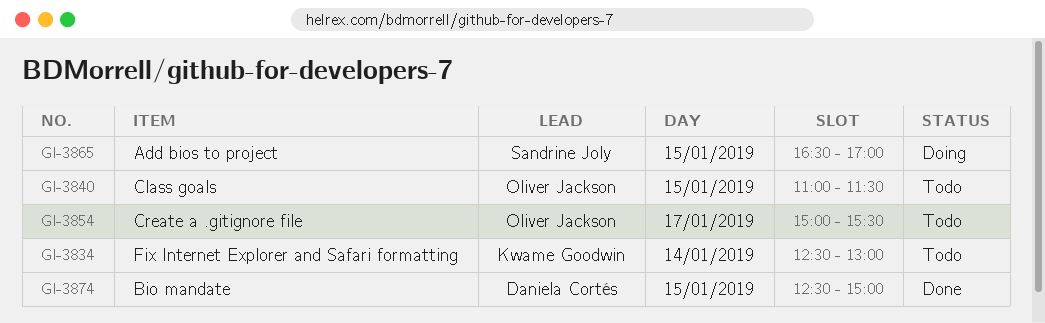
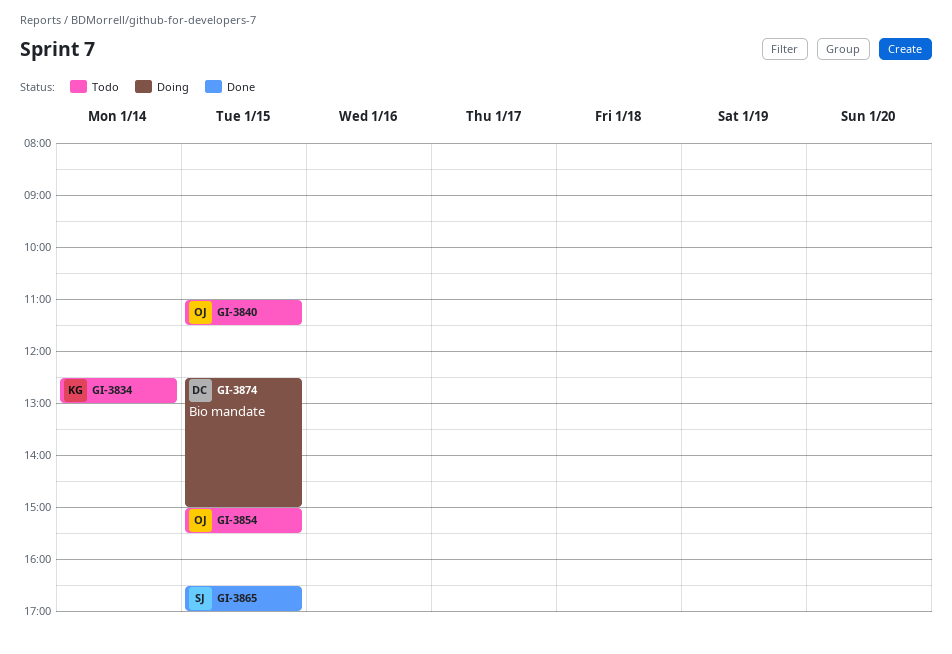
GI-3854, day: Jan 17 -> Jan 15
GI-3865, status: Doing -> Done
GI-3874, status: Done -> Doing

